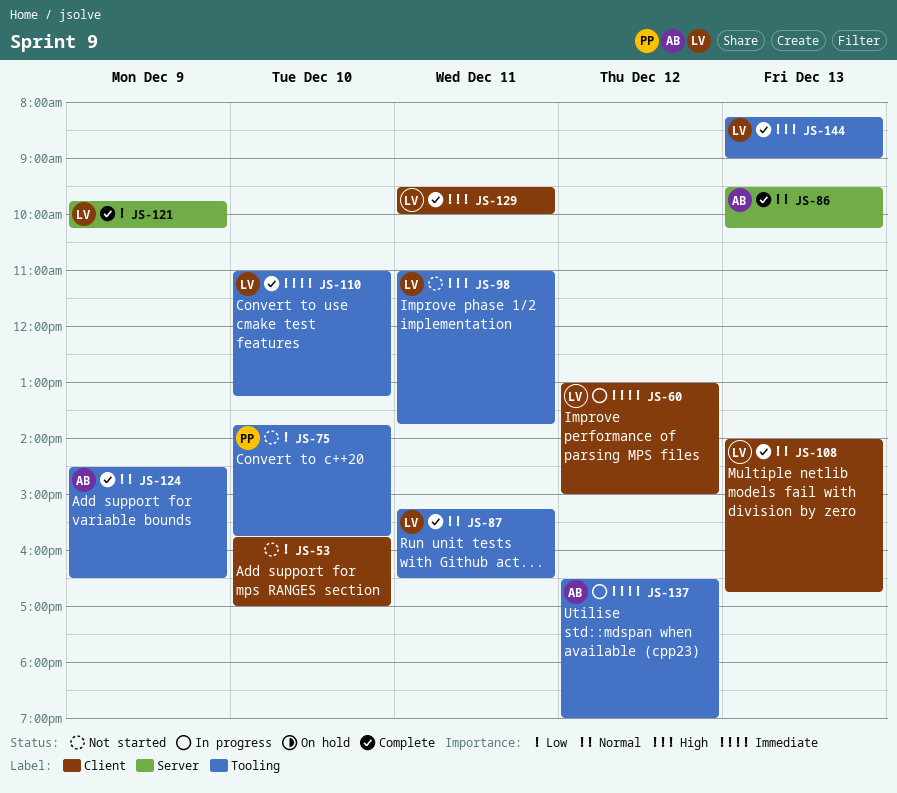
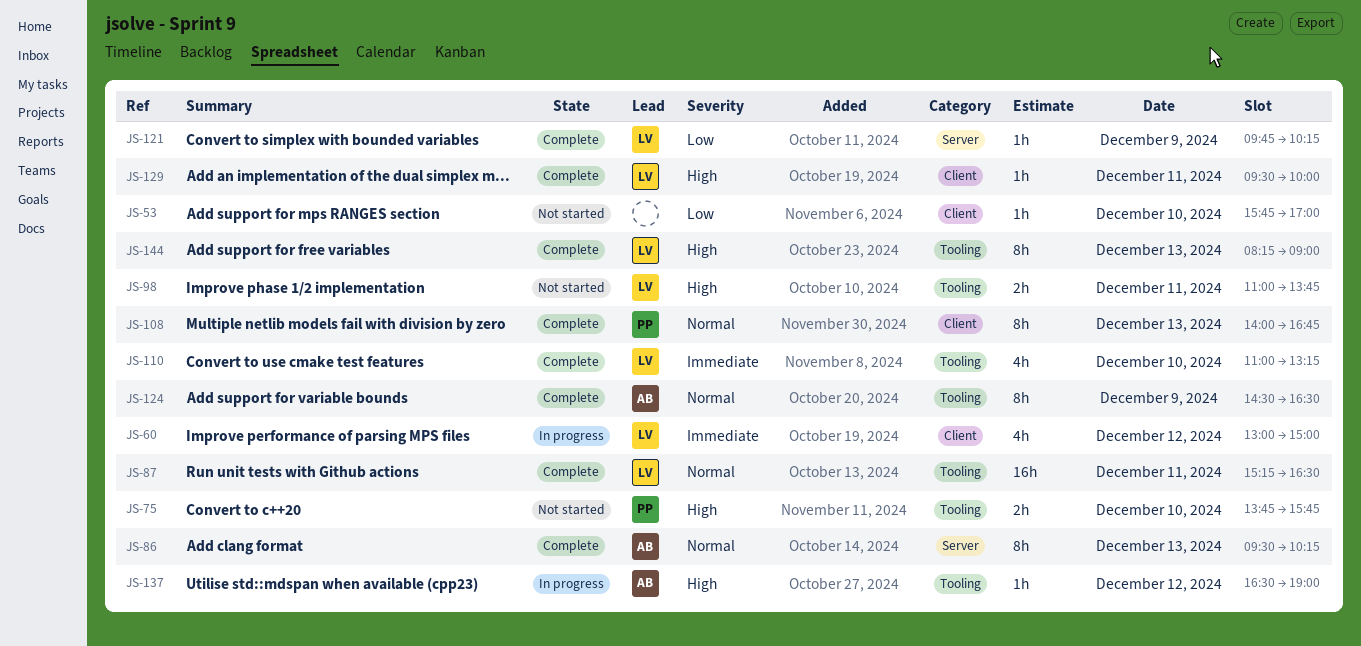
JS-75, priority: Low -> High
JS-108, owner: LV -> PP
JS-137, priority: Immediate -> High

